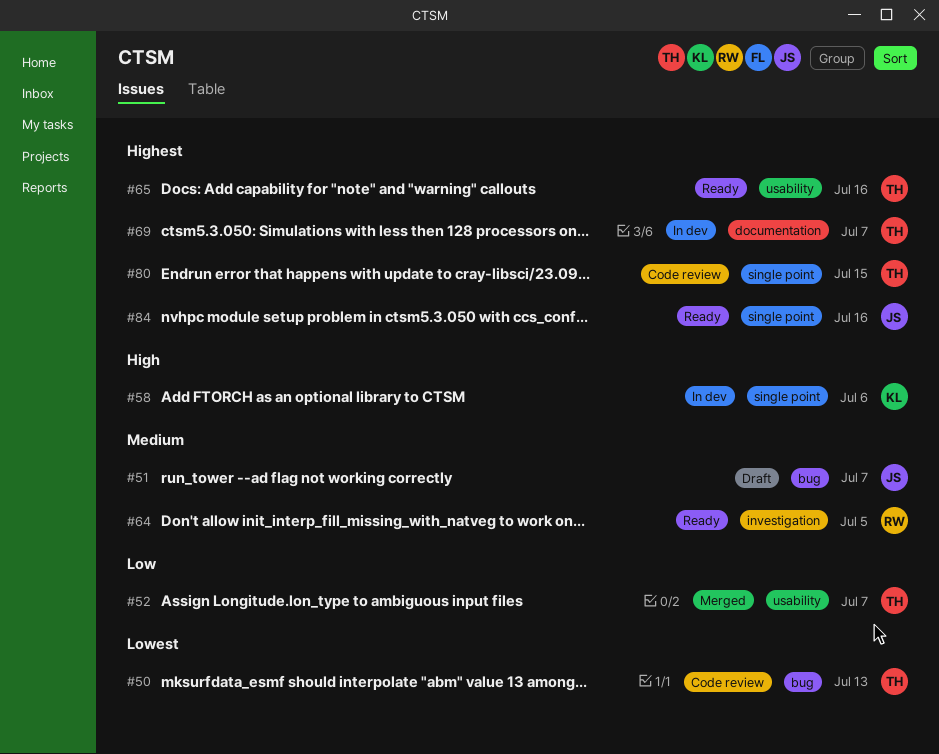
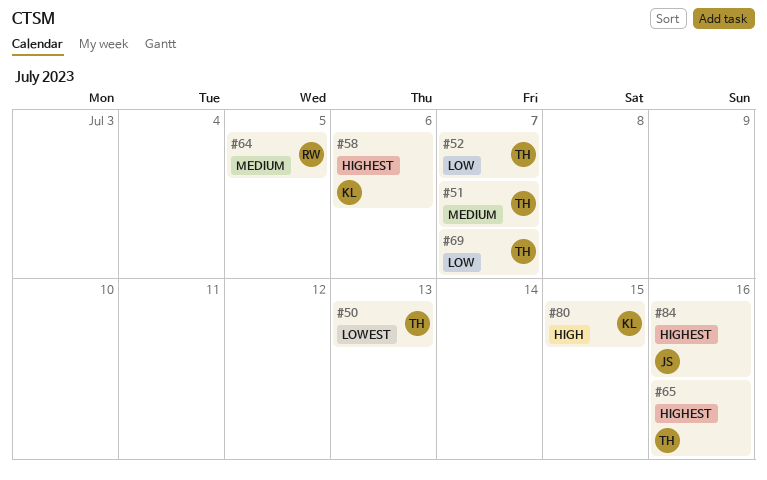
#51, owner: JS -> TH
#58, priority: High -> Highest
#69, priority: Highest -> Low
#80, owner: TH -> KL
#80, priority: Highest -> High

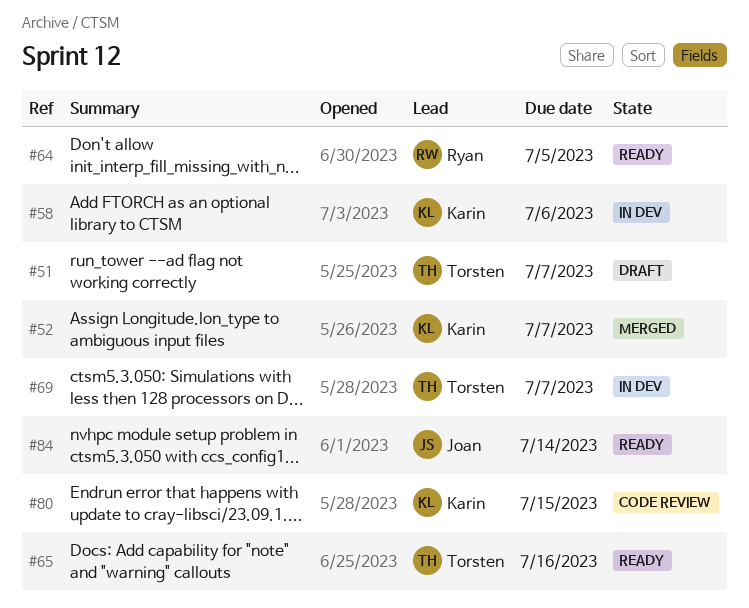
#50: present -> none
#52, owner: Torsten -> Karin
#84, due: Jul 16 -> Jul 14

